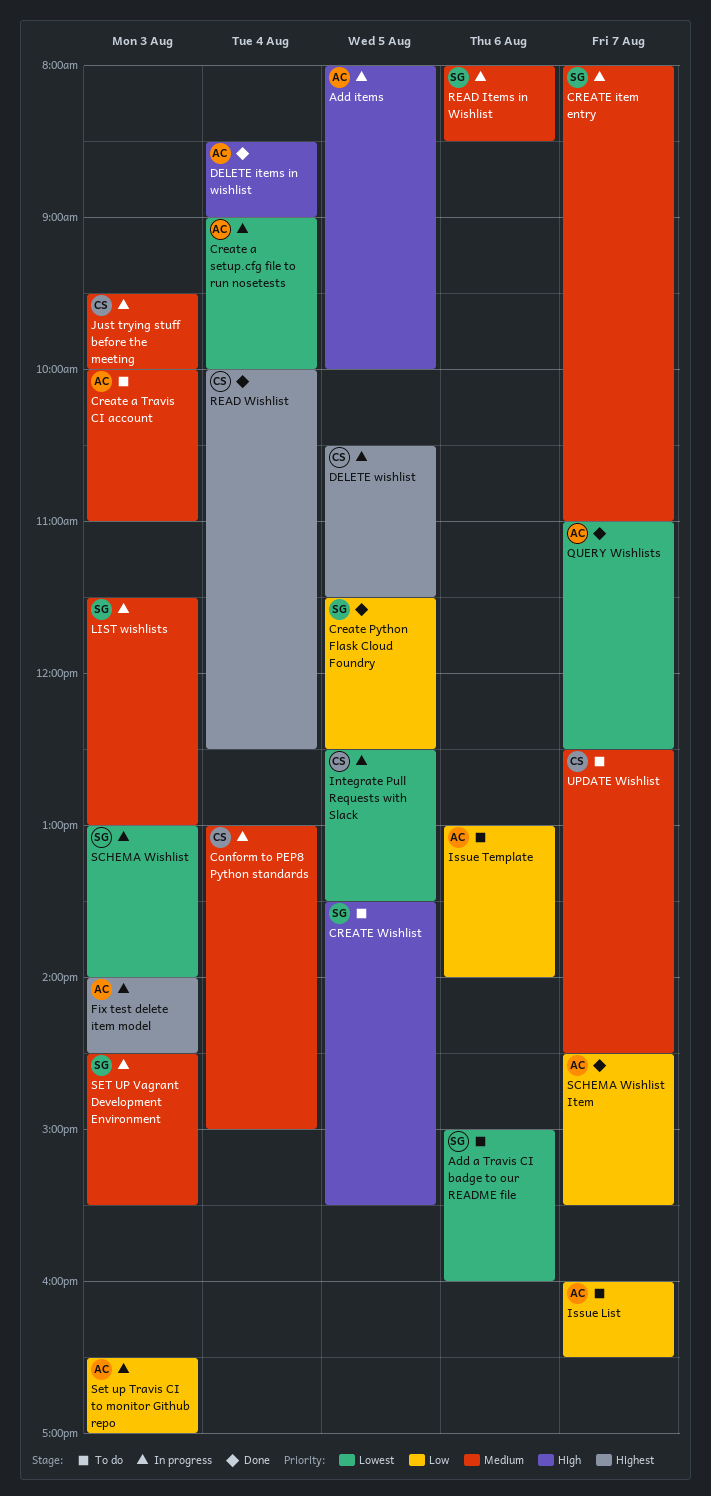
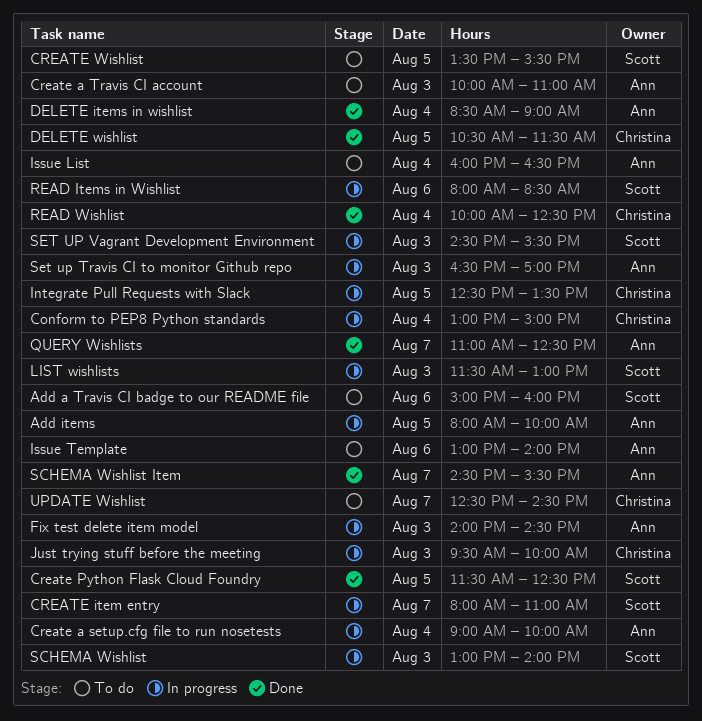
DELETE wishlist, status: In progress -> Done
Issue List, day: Aug 7 -> Aug 4

